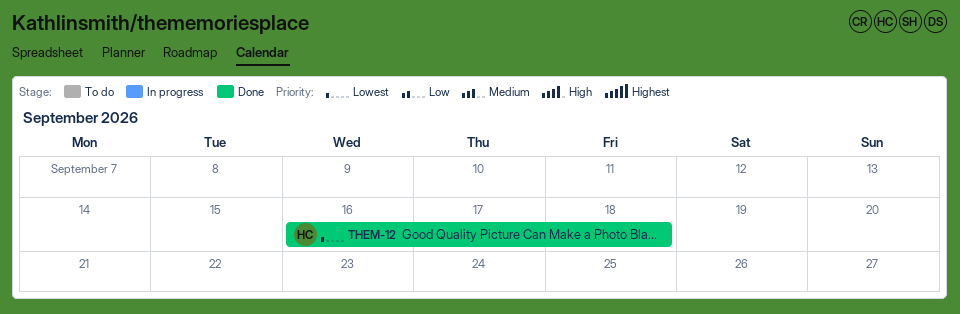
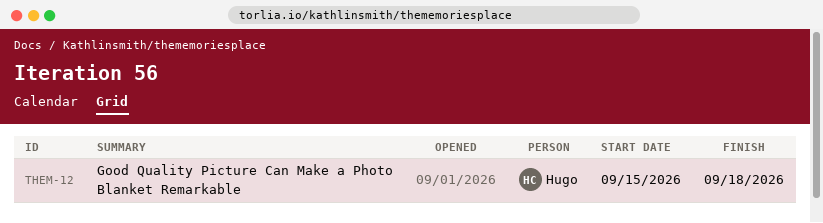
THEM-12, start: Sep 16 -> Sep 15

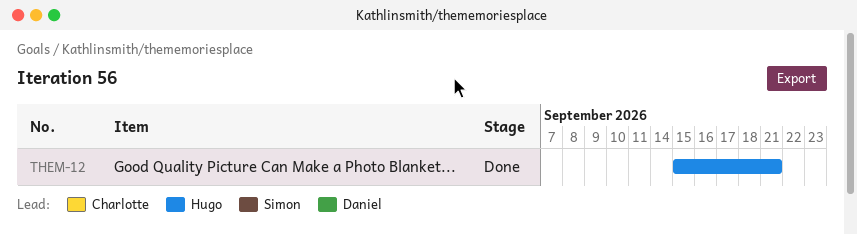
THEM-12, due: Sep 18 -> Sep 21

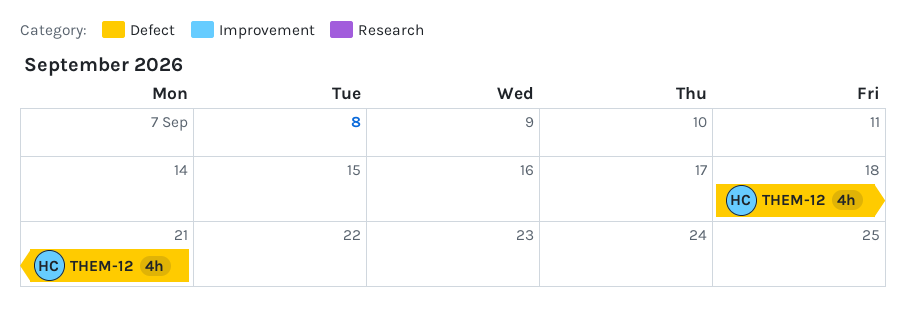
THEM-12, start: Sep 15 -> Sep 18

